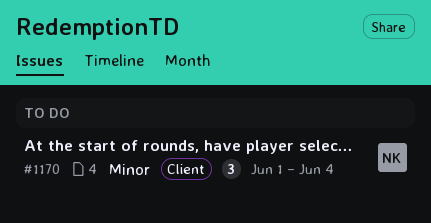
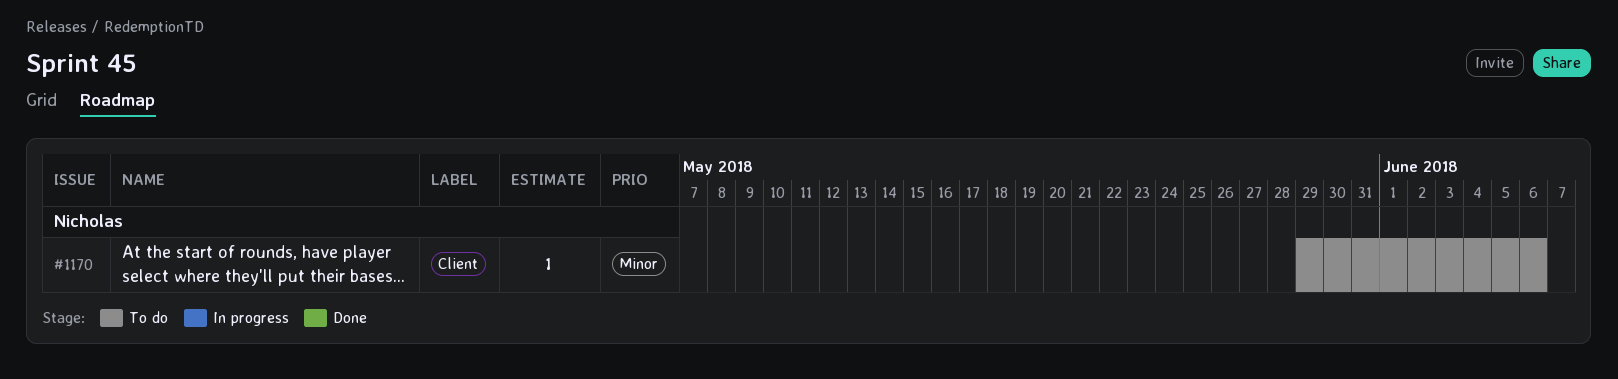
#1170, estimate: 3 -> 1
#1170, start: Jun 1 -> May 29
#1170, due: Jun 4 -> Jun 6

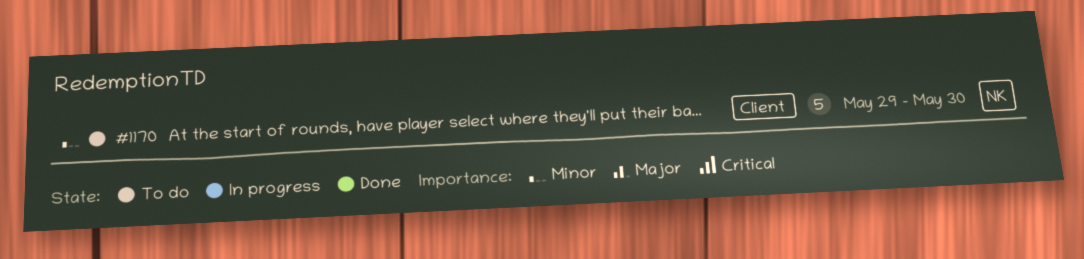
#1170, estimate: 1 -> 5
#1170, due: Jun 6 -> May 30

